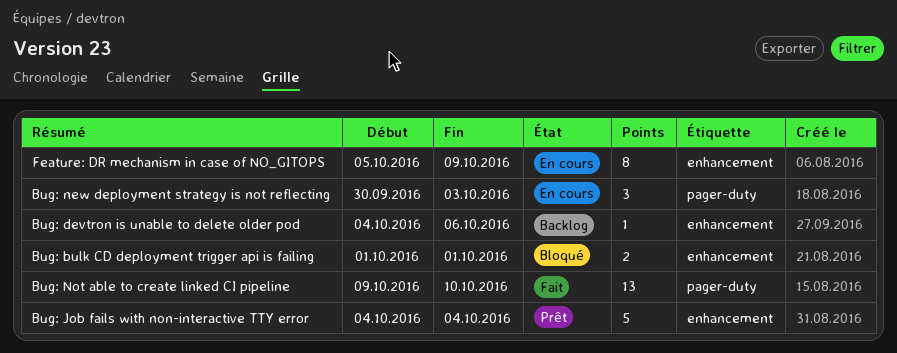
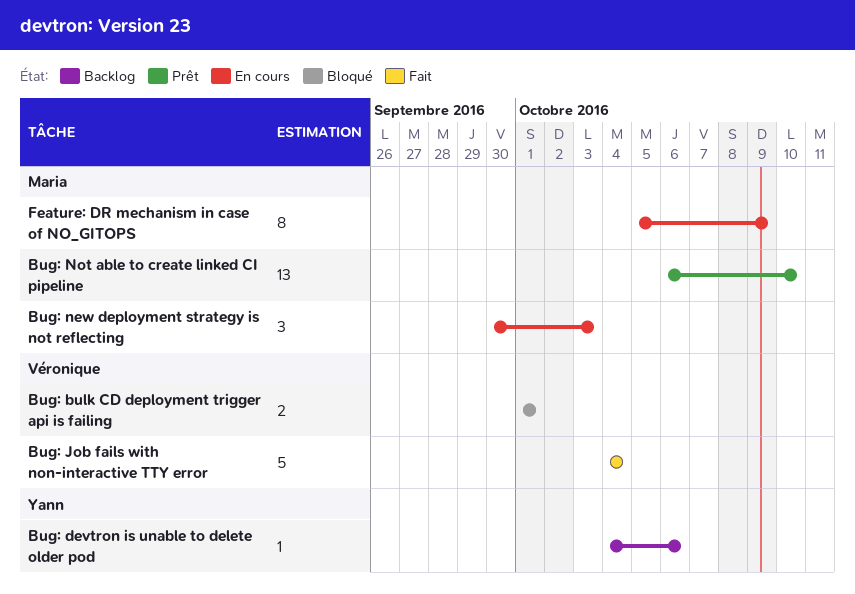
Bug: Job fails with non-interactive TTY error, status: Prêt -> Fait
Bug: Not able to create linked CI pipeline, status: Fait -> Prêt
Bug: Not able to create linked CI pipeline, start: Oct 9 -> Oct 6

